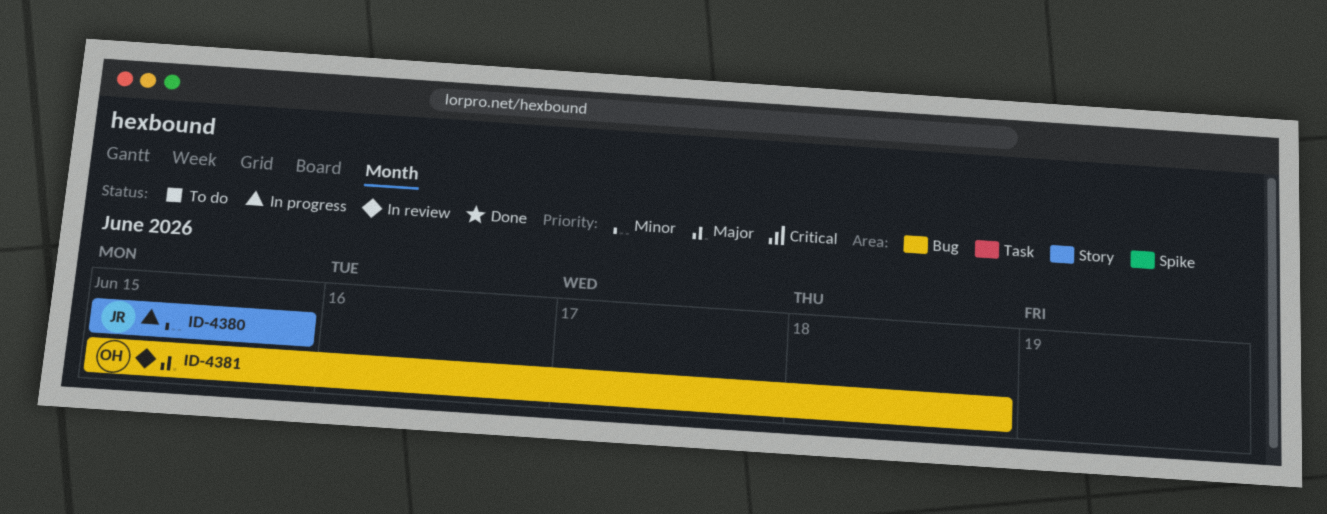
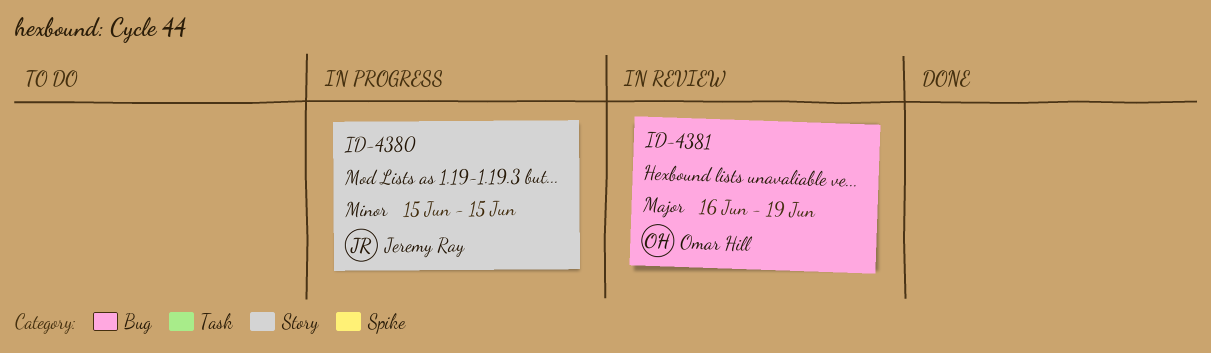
ID-4381, start: Jun 15 -> Jun 16
ID-4381, due: Jun 18 -> Jun 19

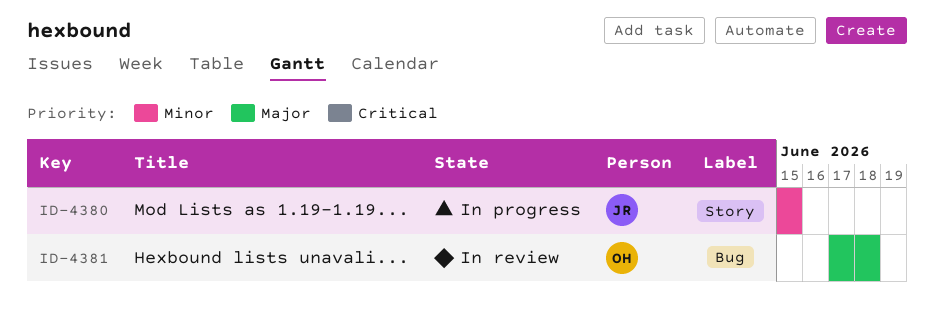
ID-4381, start: Jun 16 -> Jun 17
ID-4381, due: Jun 19 -> Jun 18

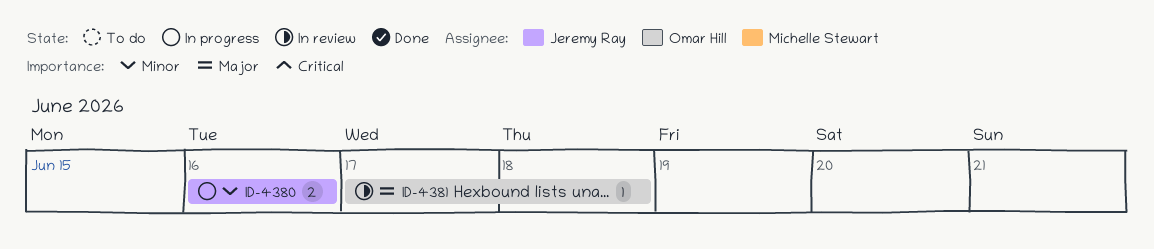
ID-4380, start: Jun 15 -> Jun 16
ID-4380, due: Jun 15 -> Jun 16

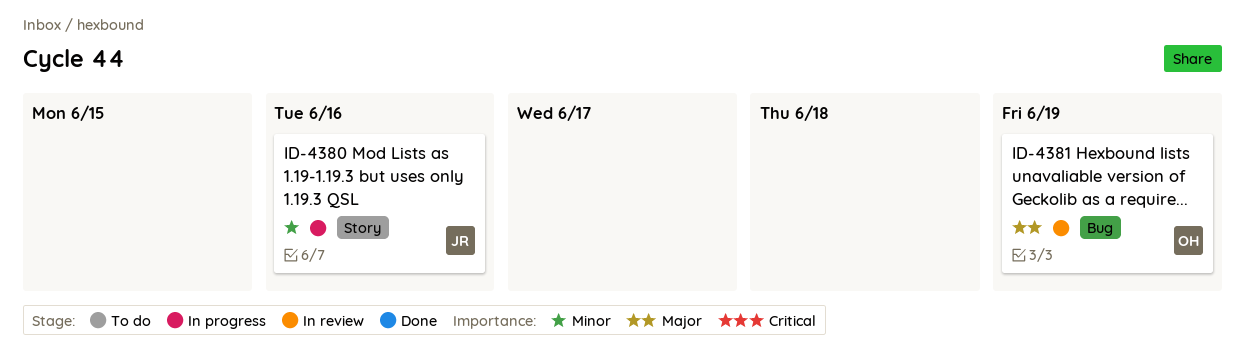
ID-4381, due: Jun 18 -> Jun 19

